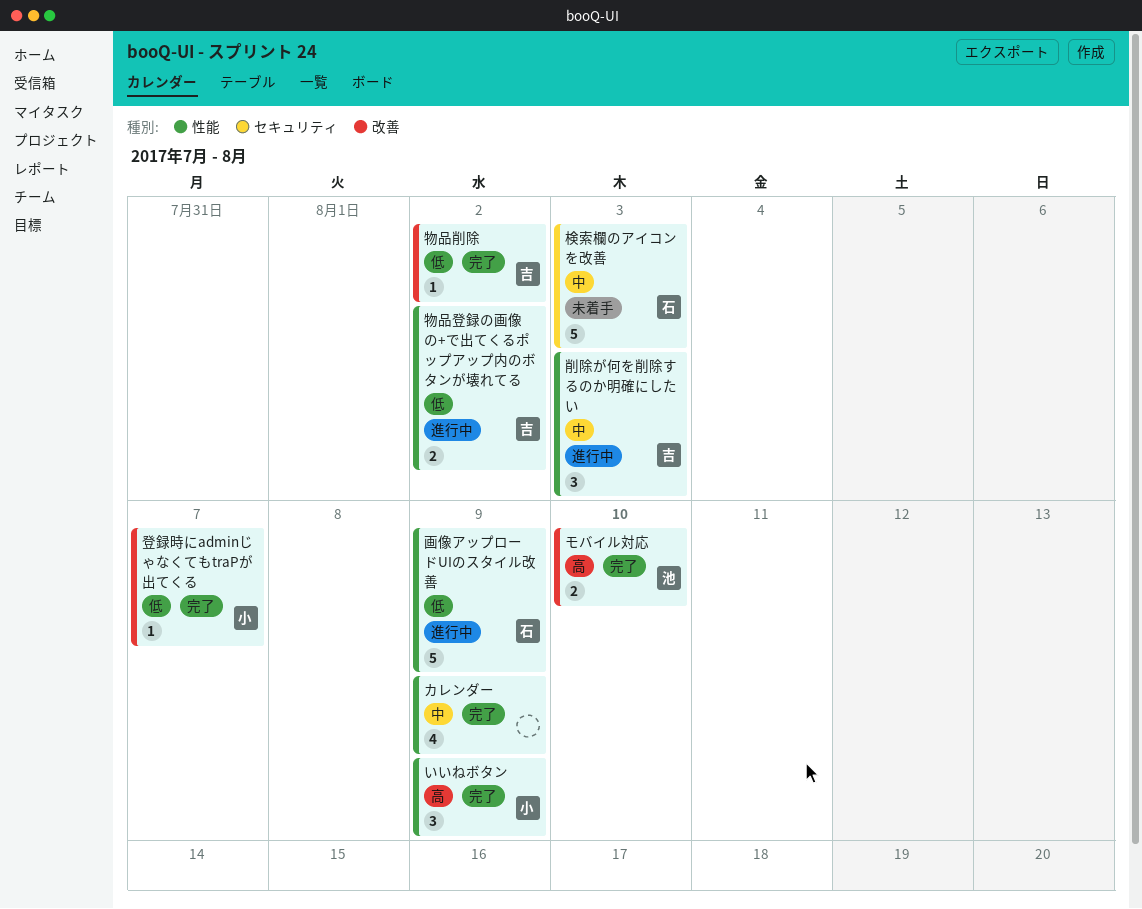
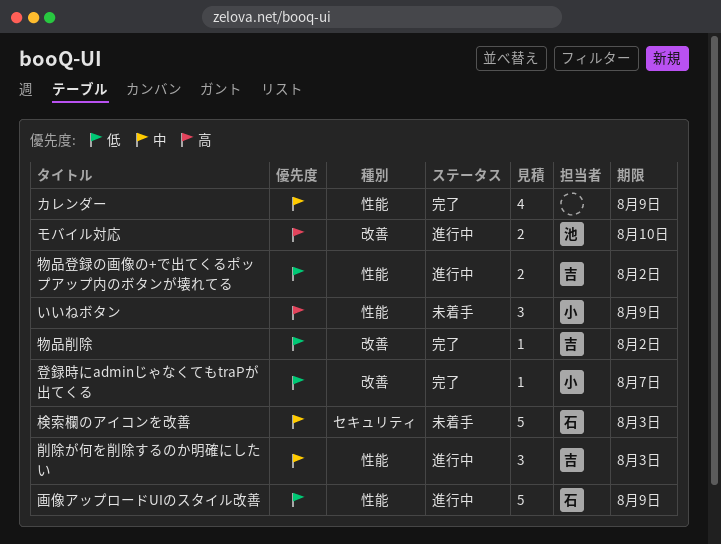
いいねボタン, status: 完了 -> 未着手
モバイル対応, status: 完了 -> 進行中

